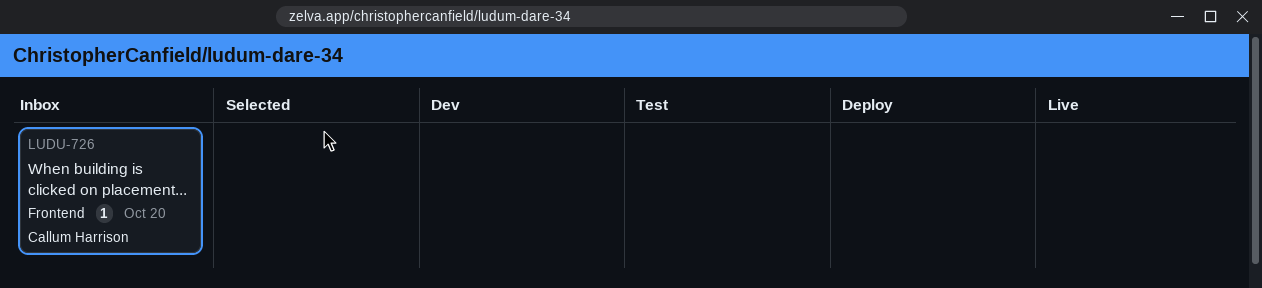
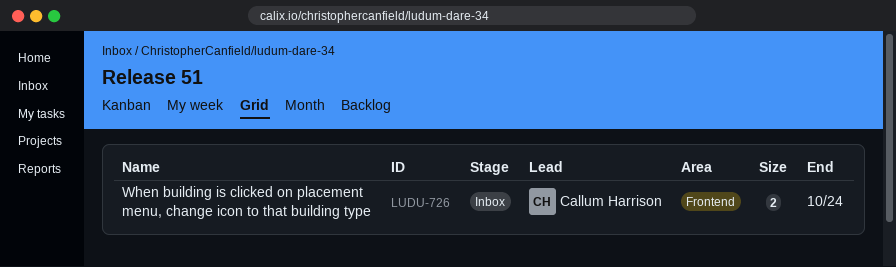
LUDU-726, estimate: 1 -> 2
LUDU-726, due: Oct 20 -> Oct 24

